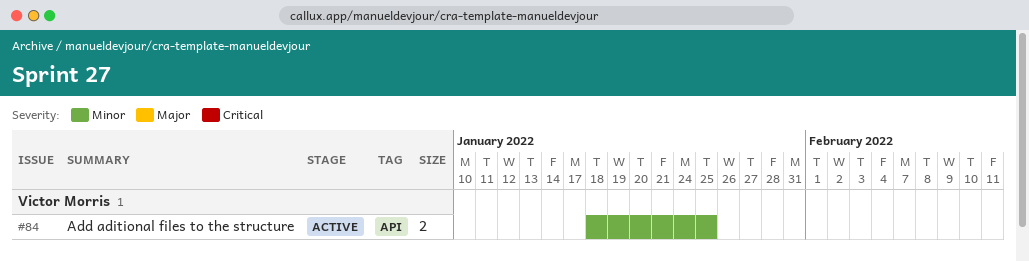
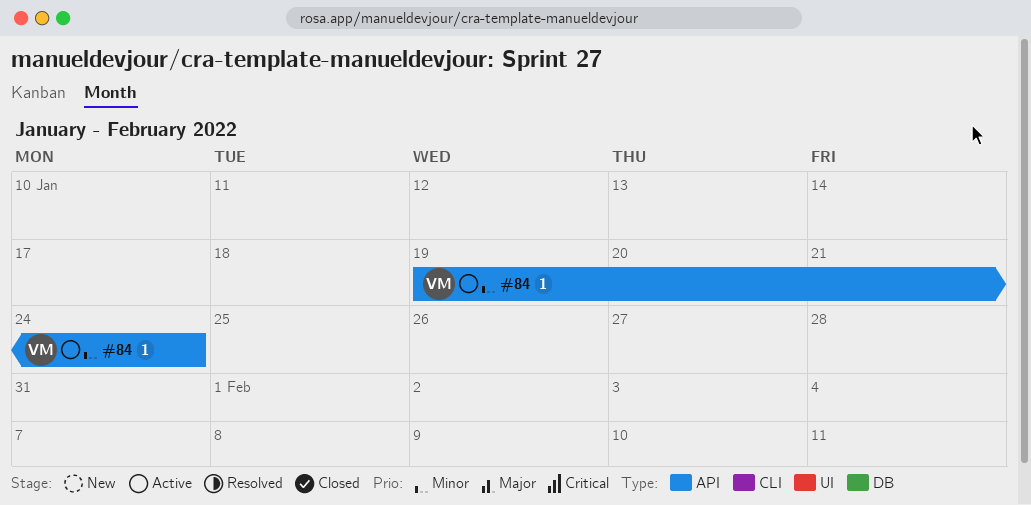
#84, estimate: 2 -> 1
#84, start: Jan 18 -> Jan 19
#84, due: Jan 25 -> Jan 24

